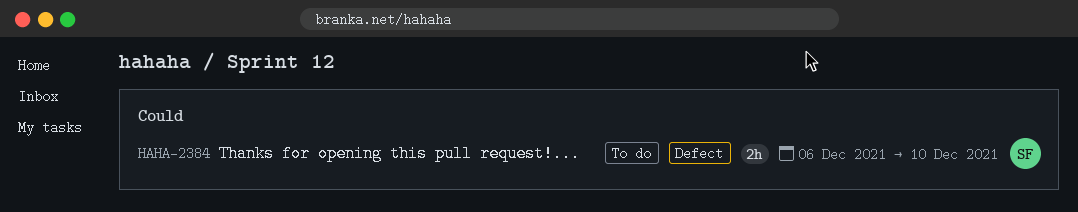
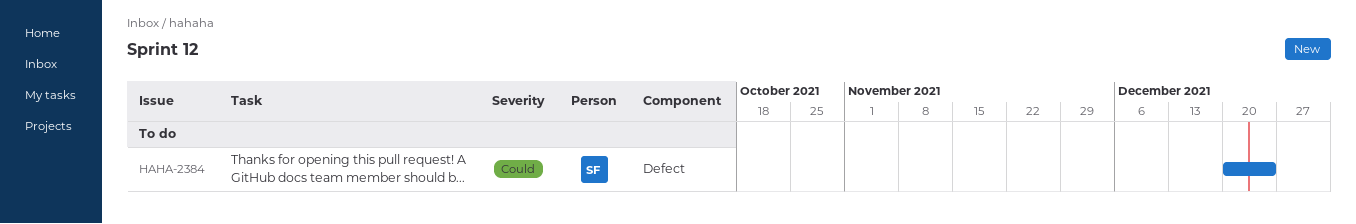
HAHA-2384, start: Dec 6 -> Dec 20
HAHA-2384, due: Dec 10 -> Dec 24

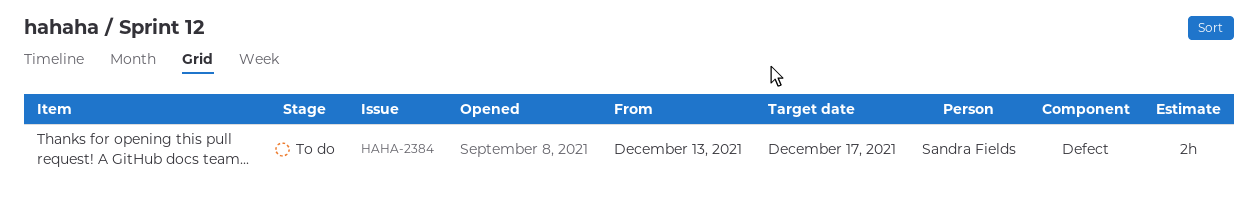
HAHA-2384, start: Dec 20 -> Dec 13
HAHA-2384, due: Dec 24 -> Dec 17

